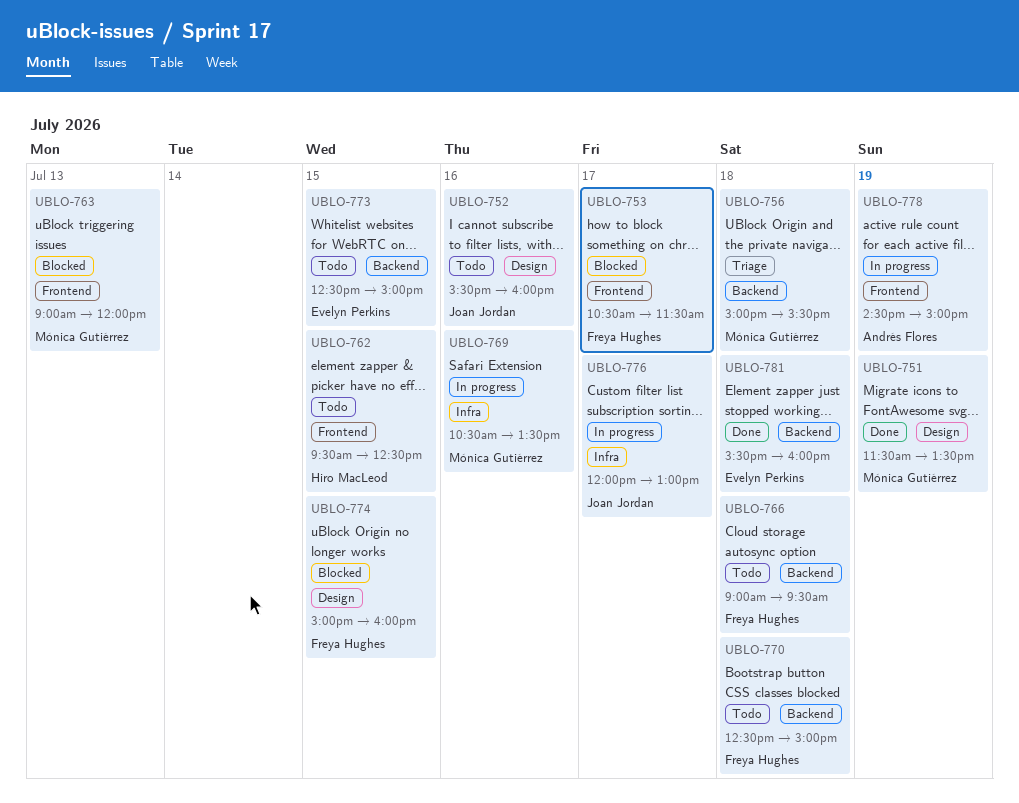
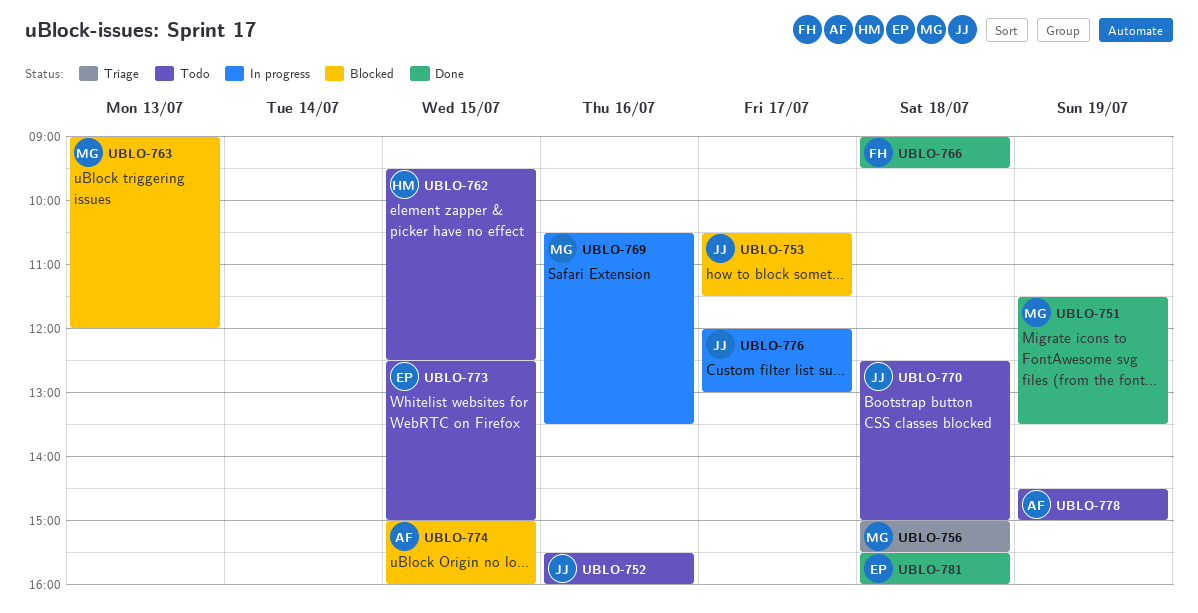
UBLO-753, owner: Freya Hughes -> Joan Jordan
UBLO-766, status: Todo -> Done
UBLO-770, owner: Freya Hughes -> Joan Jordan
UBLO-774, owner: Freya Hughes -> Andrés Flores
UBLO-778, status: In progress -> Todo

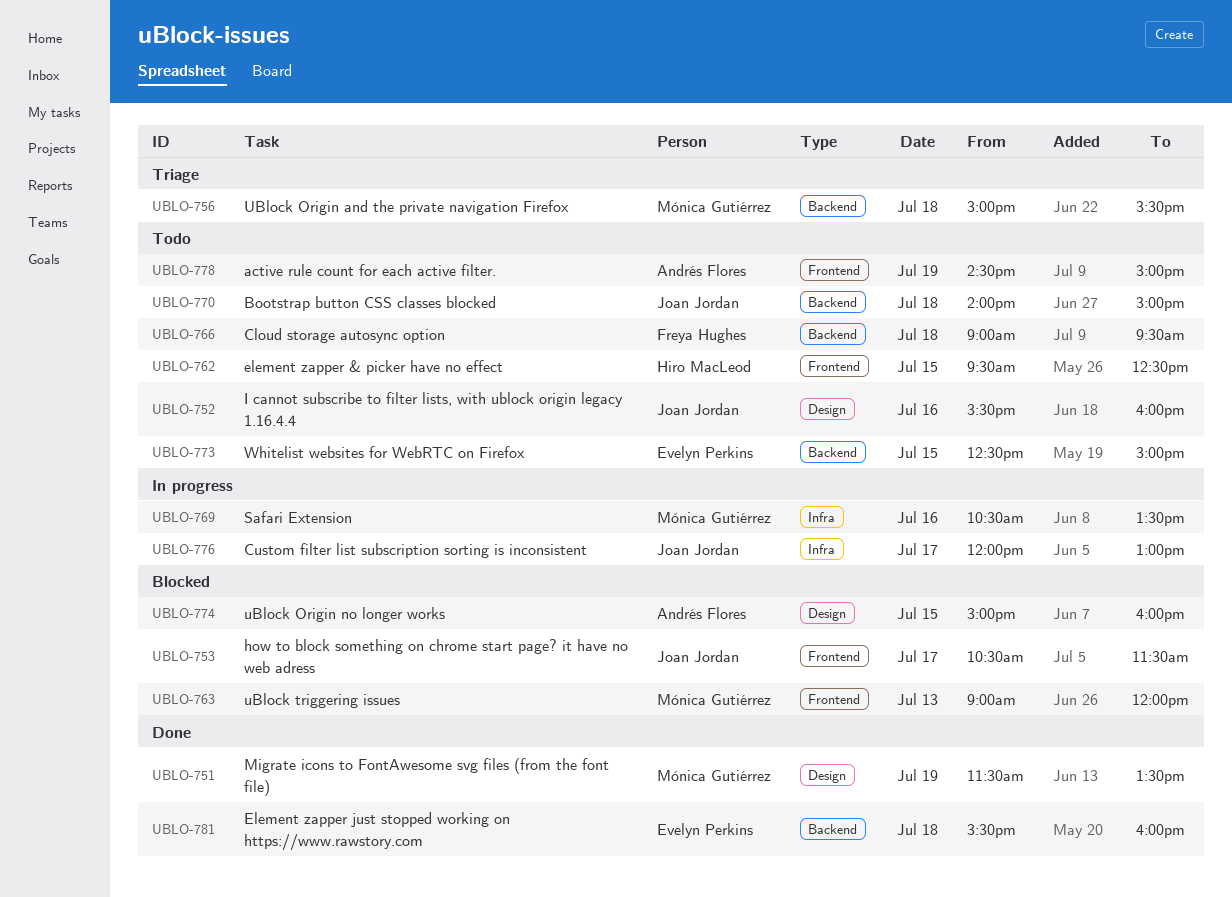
UBLO-766, status: Done -> Todo
UBLO-770, begins: 12:30 -> 14:00

